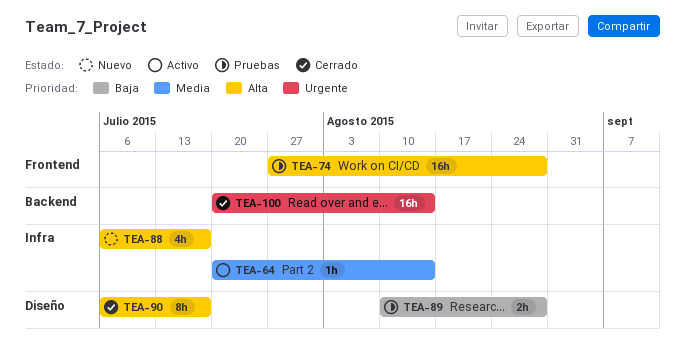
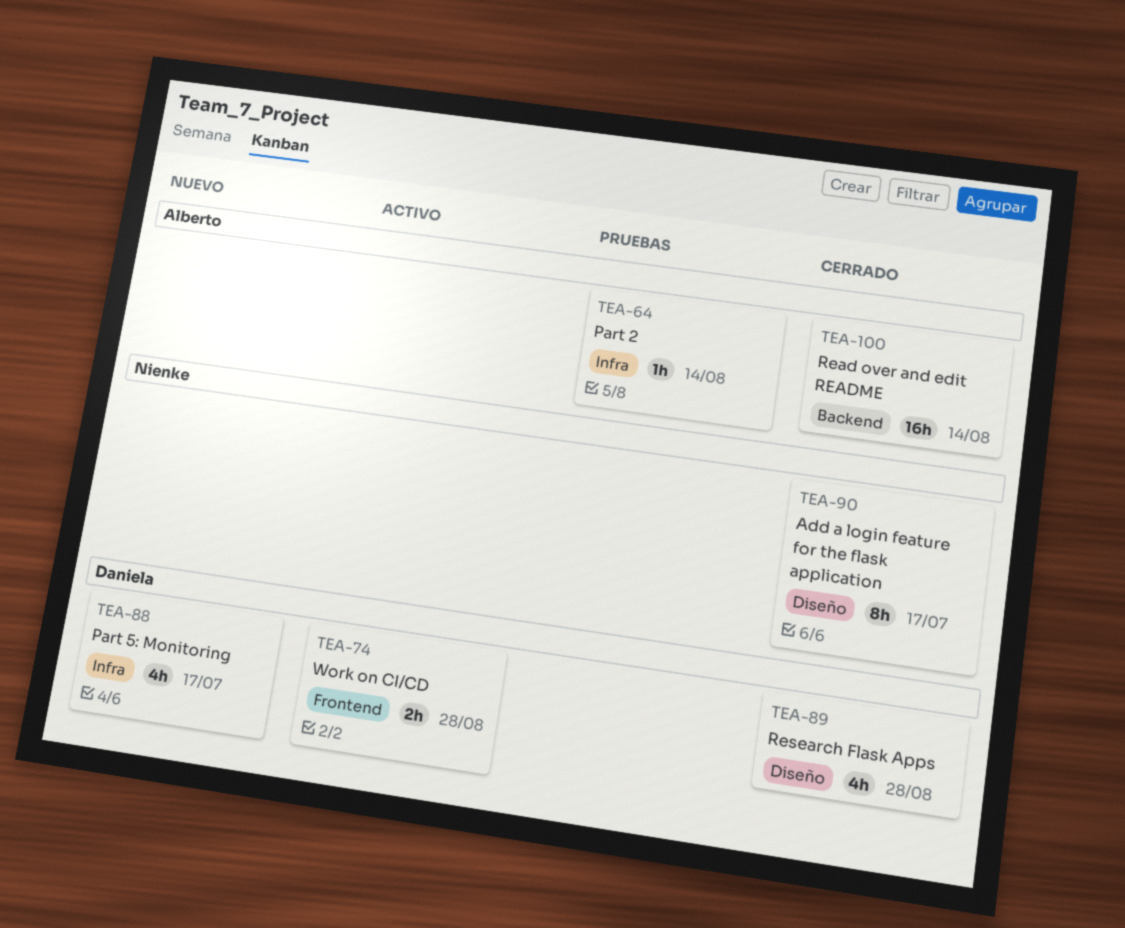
TEA-64, status: Activo -> Pruebas
TEA-74, status: Pruebas -> Activo
TEA-74, estimate: 16h -> 2h
TEA-89, status: Pruebas -> Cerrado
TEA-89, estimate: 2h -> 4h

